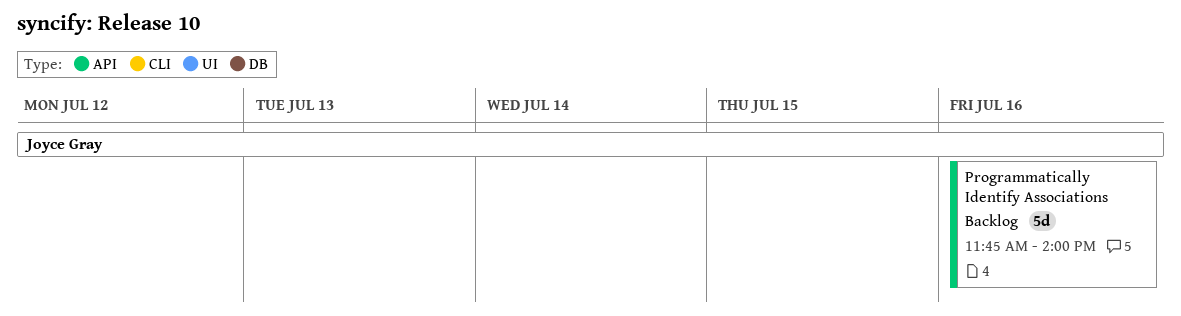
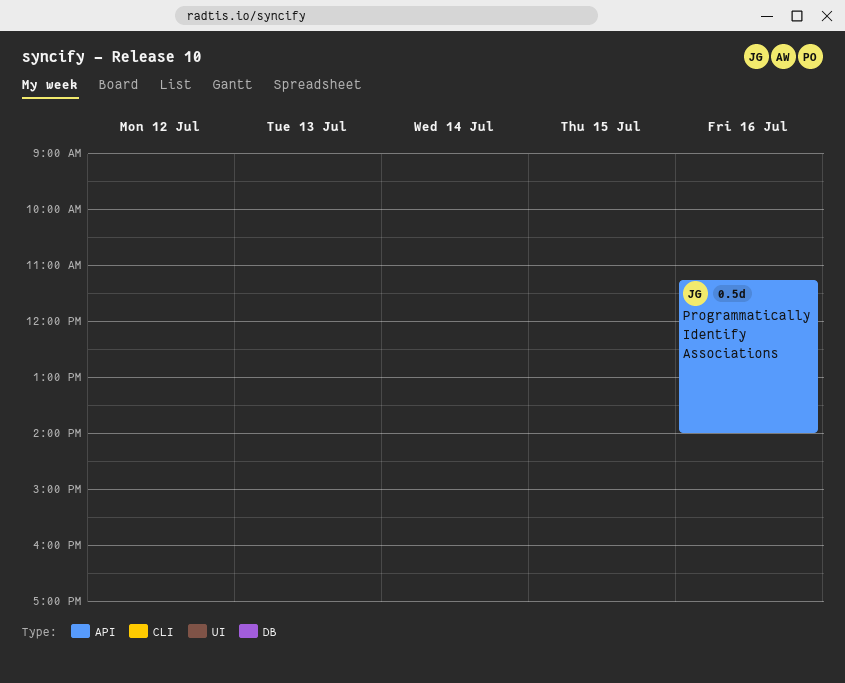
Programmatically Identify Associations, estimate: 5d -> 0.5d
Programmatically Identify Associations, begins: 11:45 -> 11:15

